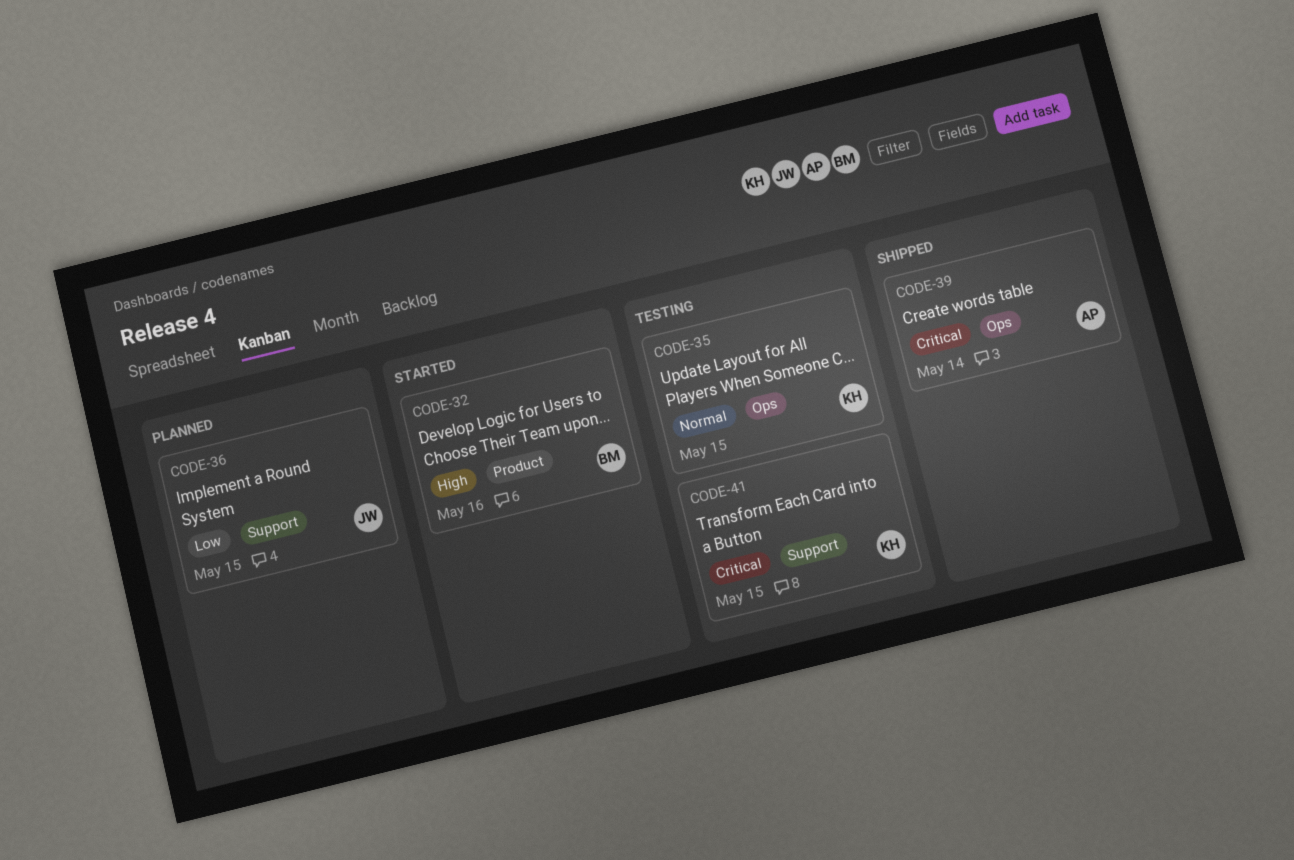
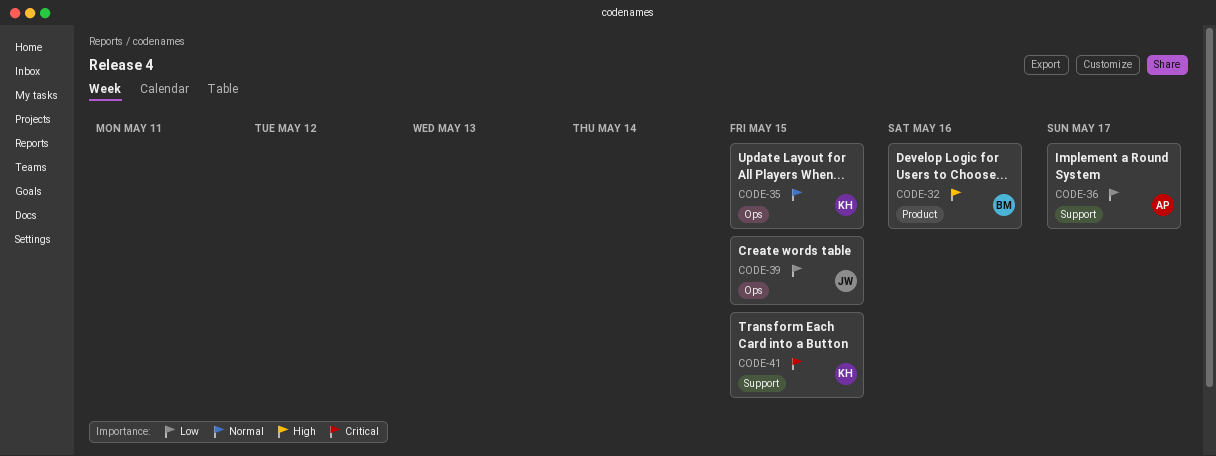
CODE-36, owner: JW -> AP
CODE-36, due: May 15 -> May 17
CODE-39, owner: AP -> JW
CODE-39, priority: Critical -> Low
CODE-39, due: May 14 -> May 15

